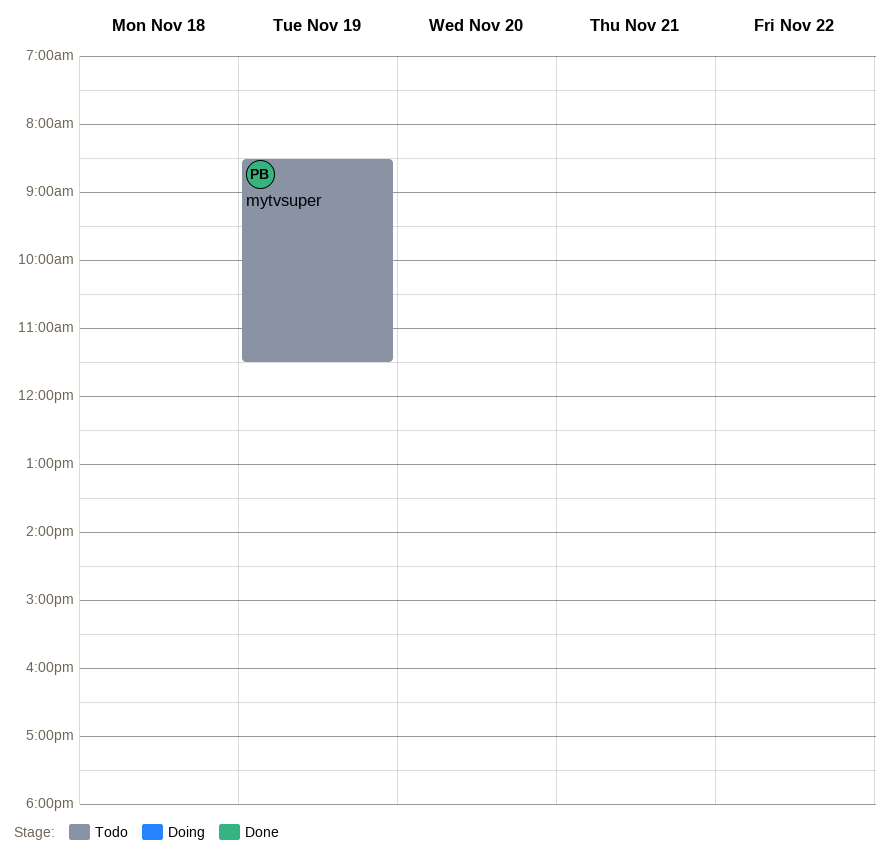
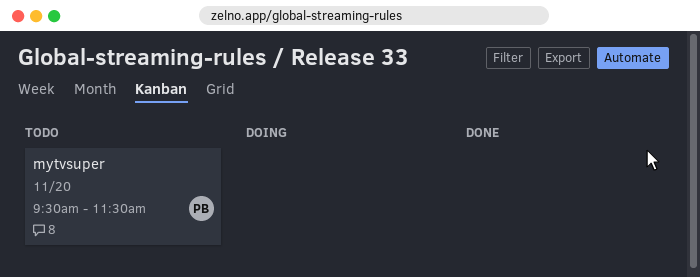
mytvsuper, day: Nov 19 -> Nov 20
mytvsuper, begins: 08:30 -> 09:30

